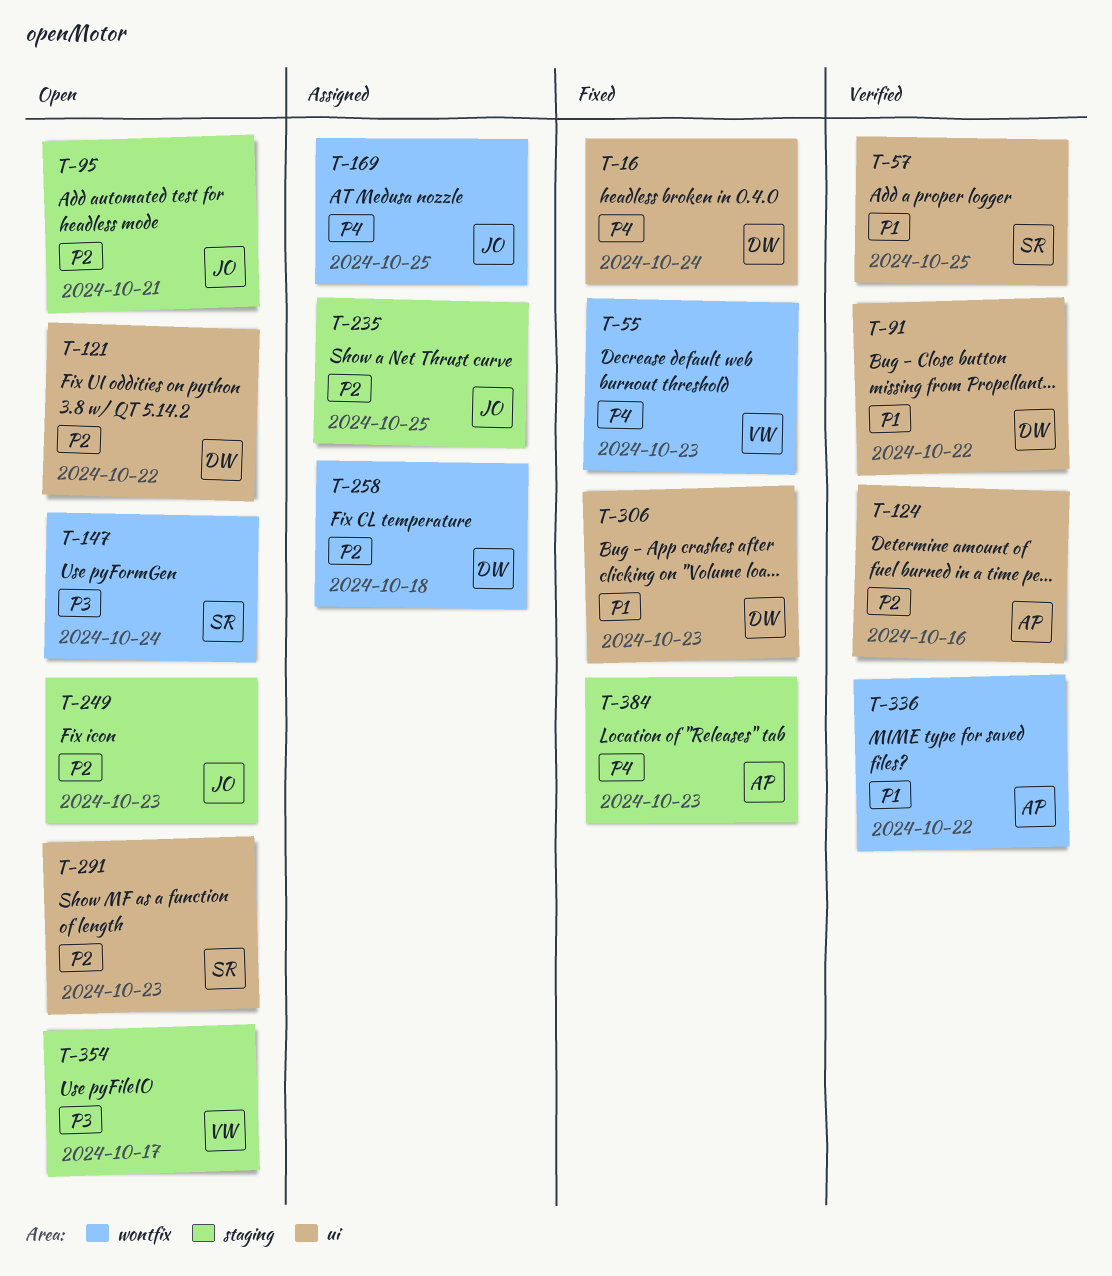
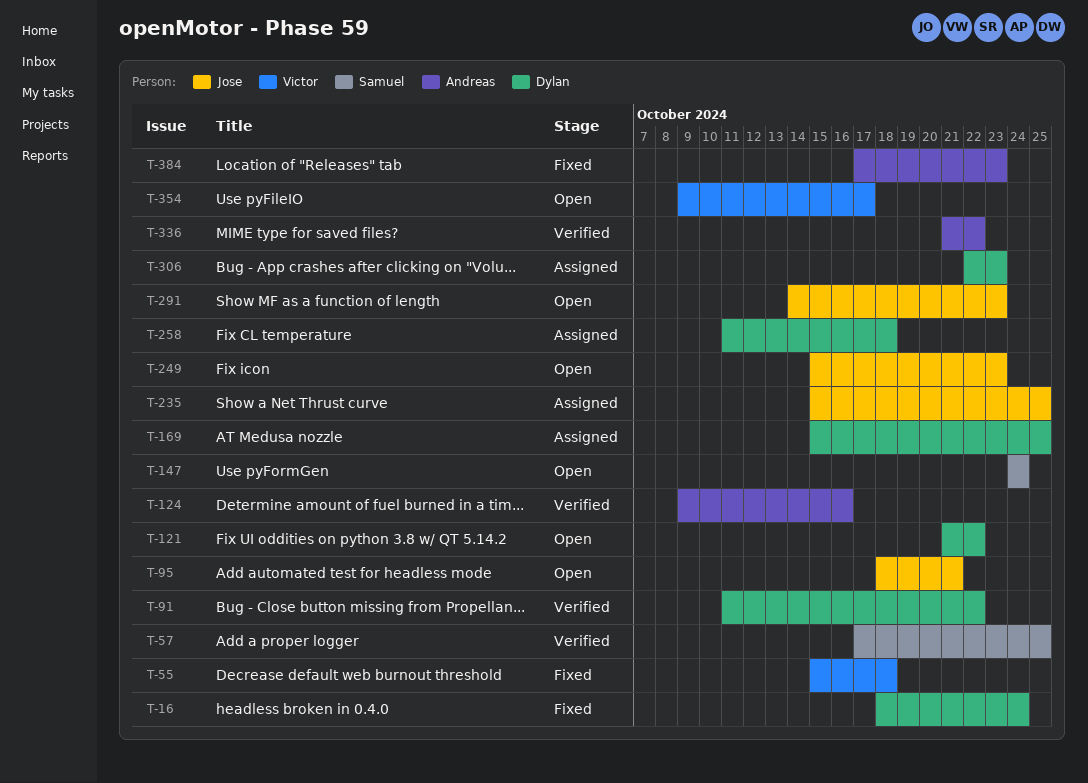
T-55, due: Oct 23 -> Oct 18
T-169, owner: Jose -> Dylan
T-291, owner: Samuel -> Jose
T-306, status: Fixed -> Assigned

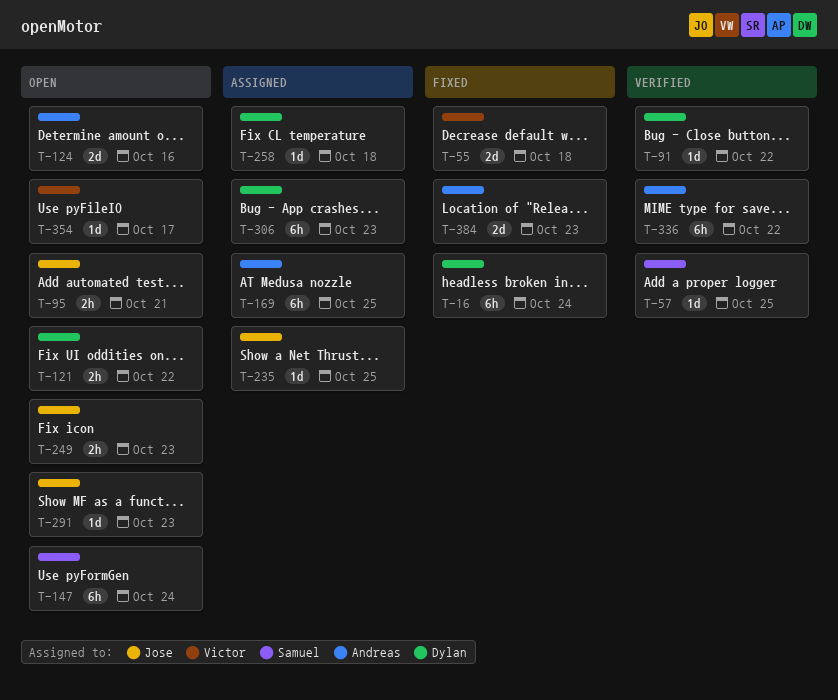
T-124, status: Verified -> Open
T-169, owner: Dylan -> Andreas

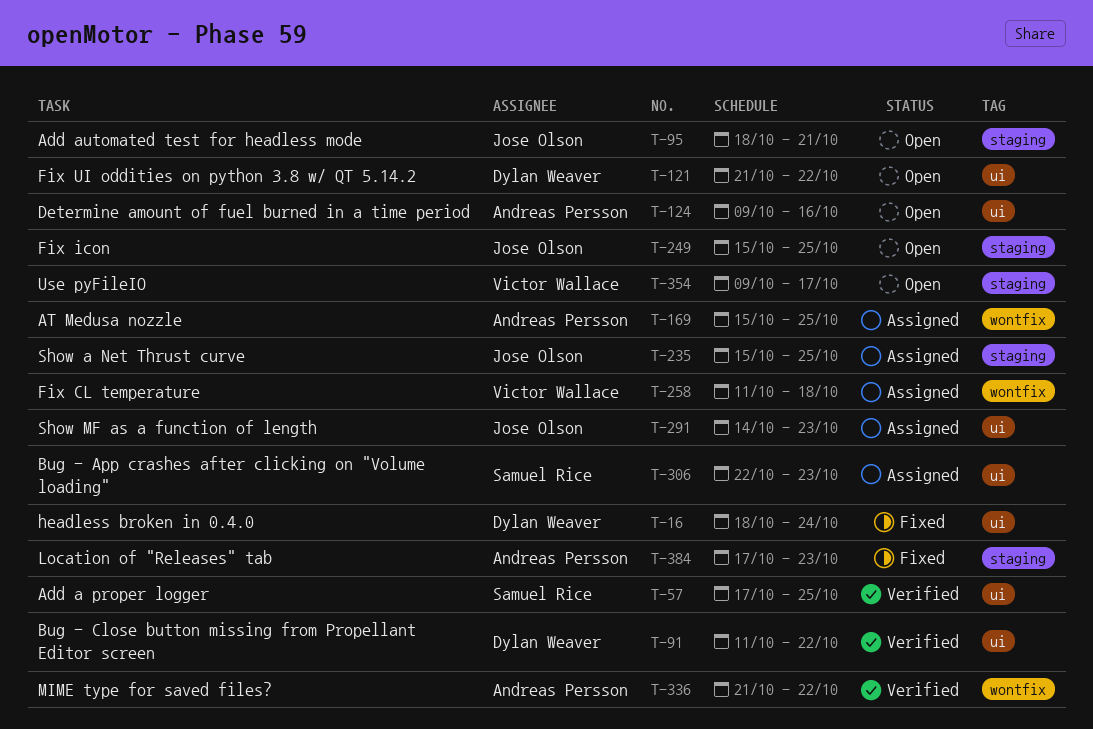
T-55: present -> none
T-147: present -> none
T-249, due: Oct 23 -> Oct 25
T-258, owner: Dylan Weaver -> Victor Wallace
T-291, status: Open -> Assigned
T-306, owner: Dylan Weaver -> Samuel Rice

